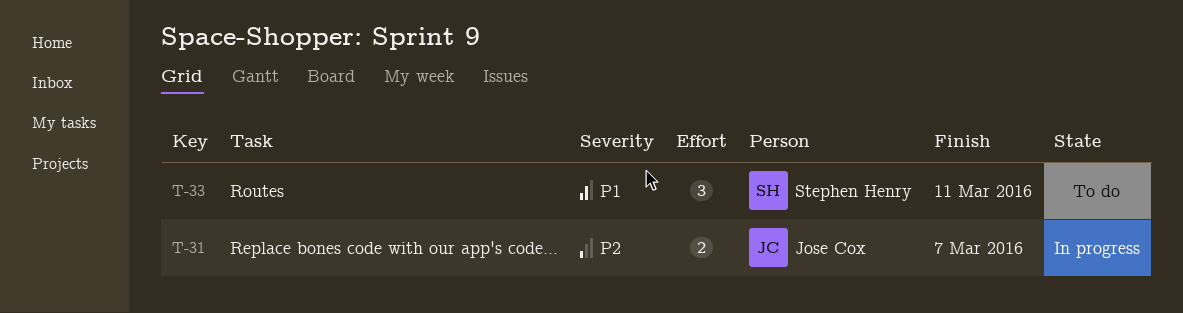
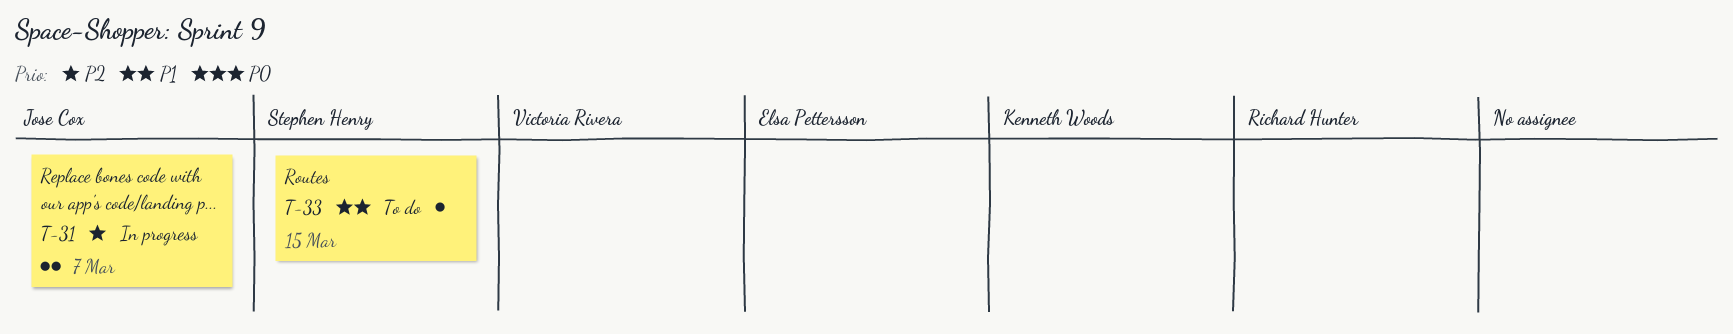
T-33, estimate: 3 -> 1
T-33, due: Mar 11 -> Mar 15

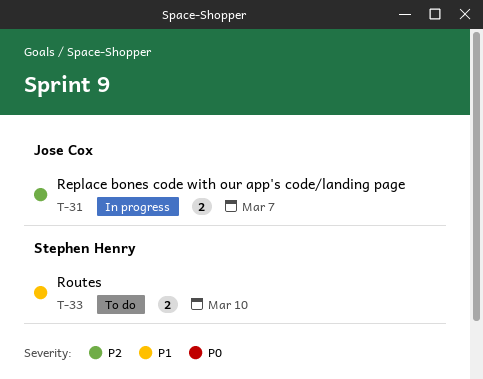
T-33, estimate: 1 -> 2
T-33, due: Mar 15 -> Mar 10

